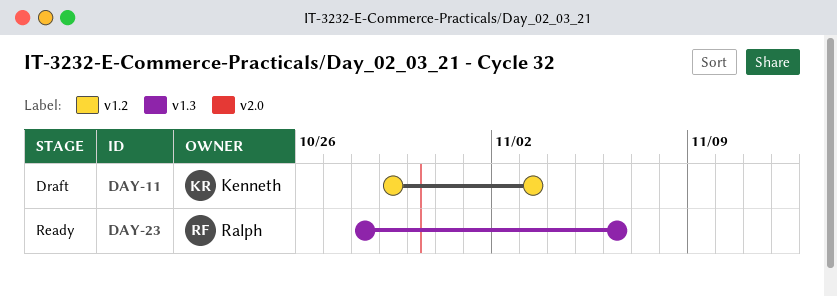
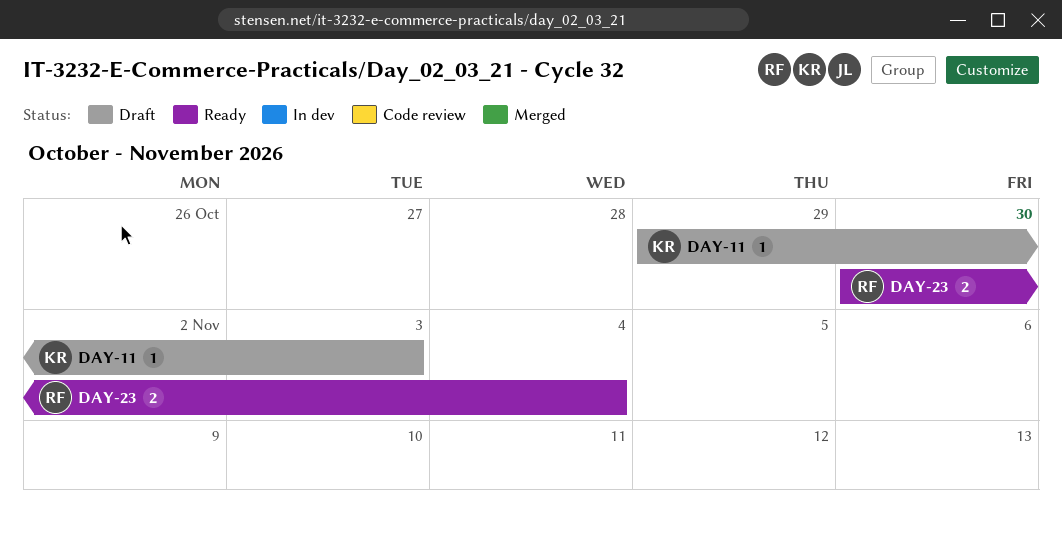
DAY-23, start: Oct 28 -> Oct 30
DAY-23, due: Nov 6 -> Nov 4

